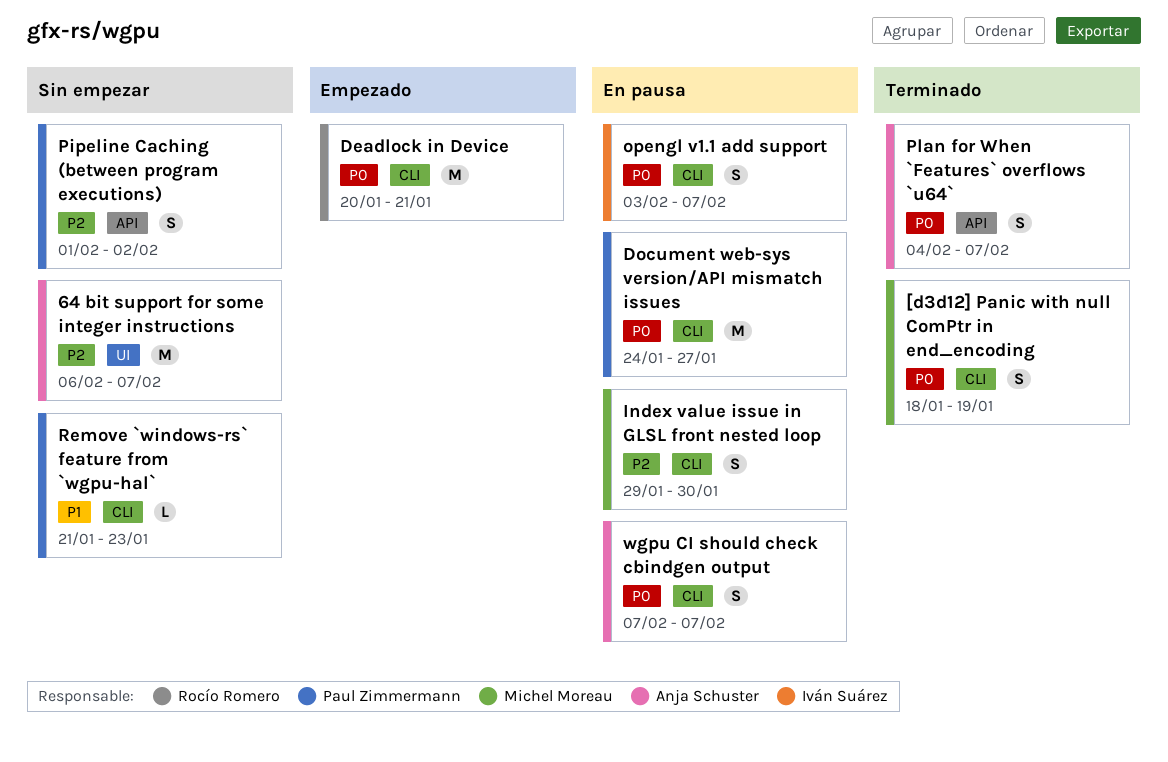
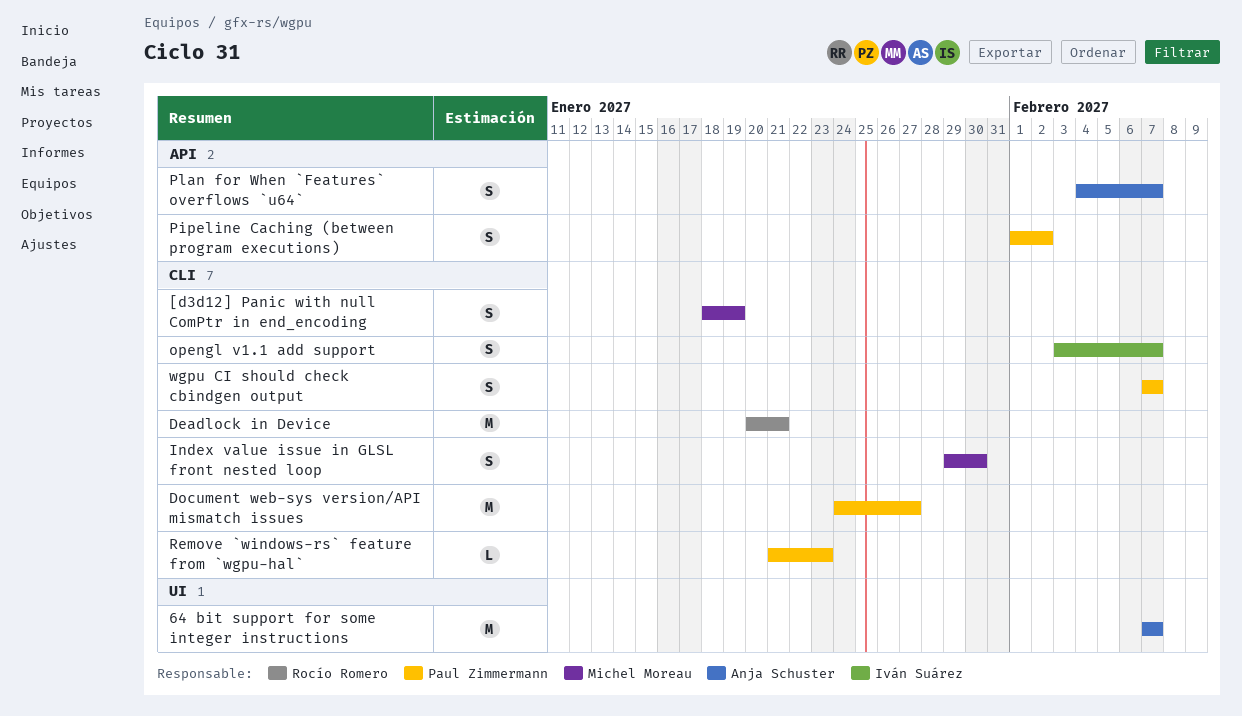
64 bit support for some integer instructions, start: Feb 6 -> Feb 7
wgpu CI should check cbindgen output, owner: Anja Schuster -> Paul Zimmermann

